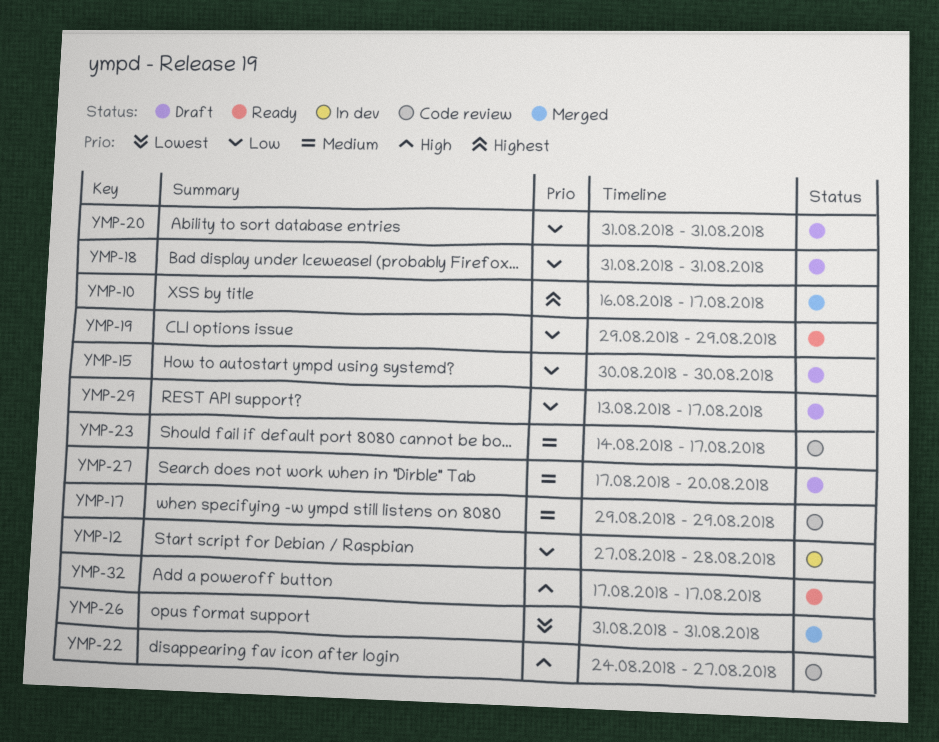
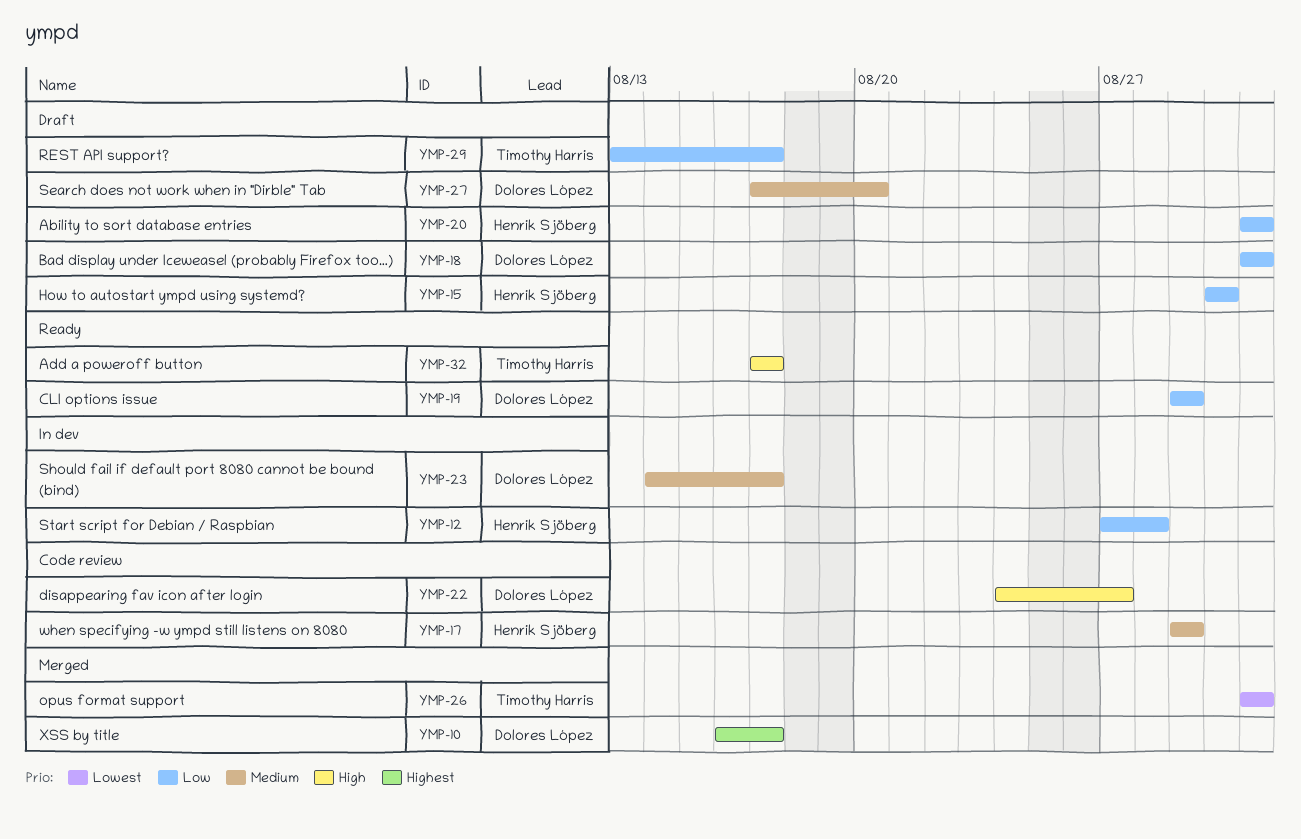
YMP-23, status: Code review -> In dev

